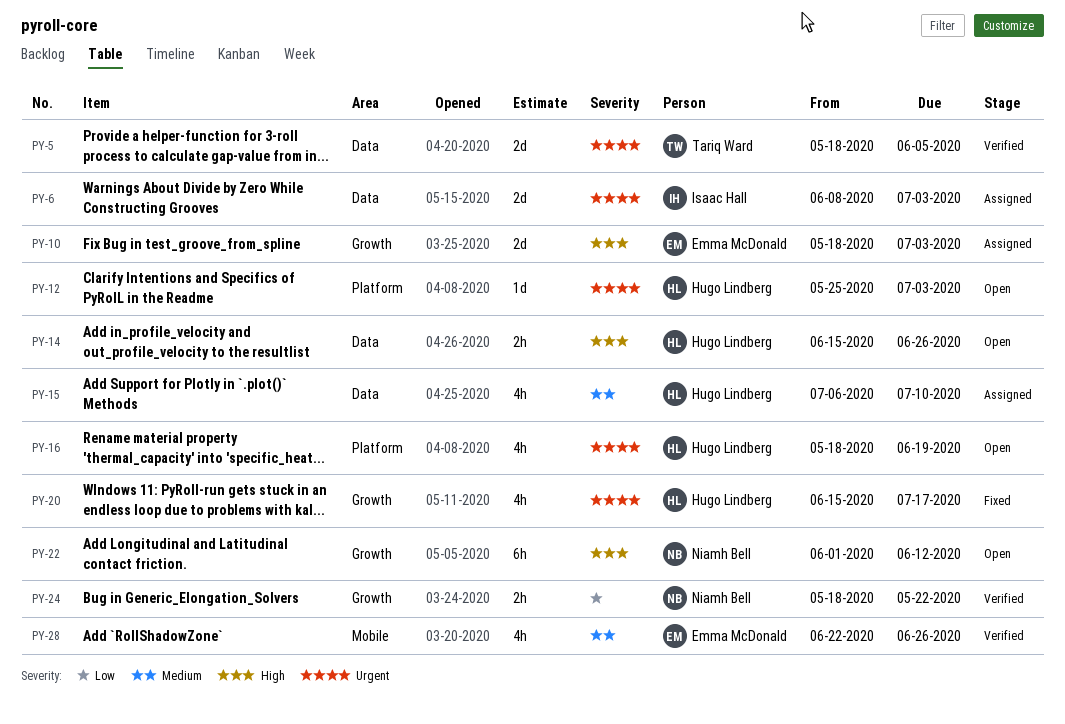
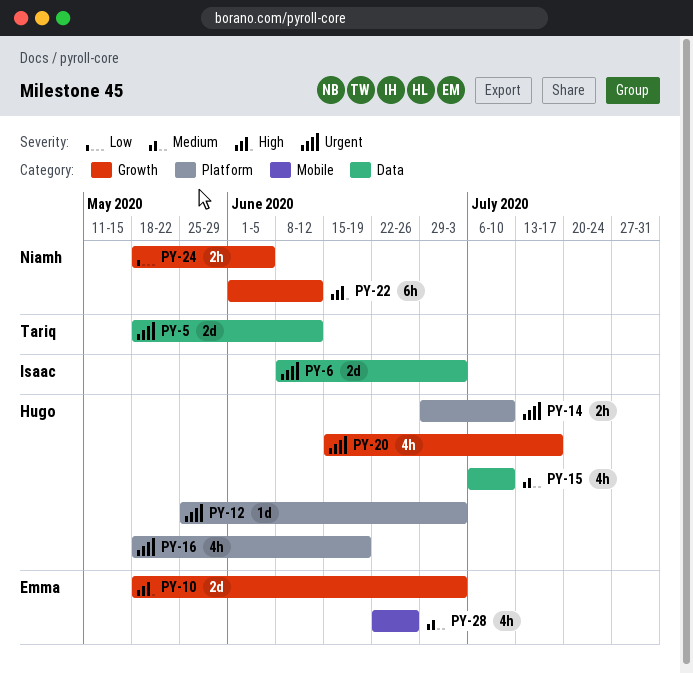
PY-5, due: Jun 5 -> Jun 12
PY-14, priority: High -> Urgent
PY-14, label: Data -> Platform
PY-14, start: Jun 15 -> Jun 29
PY-14, due: Jun 26 -> Jul 10
PY-24, due: May 22 -> Jun 5

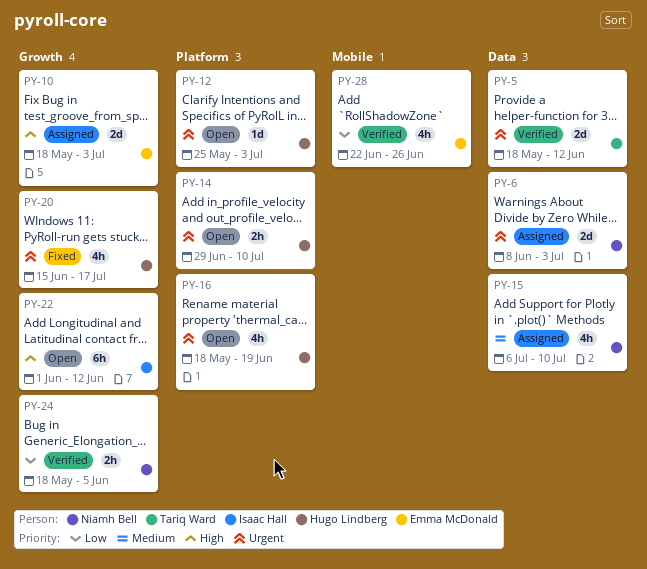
PY-6, owner: Isaac Hall -> Niamh Bell
PY-15, owner: Hugo Lindberg -> Niamh Bell
PY-22, owner: Niamh Bell -> Isaac Hall
PY-28, priority: Medium -> Low

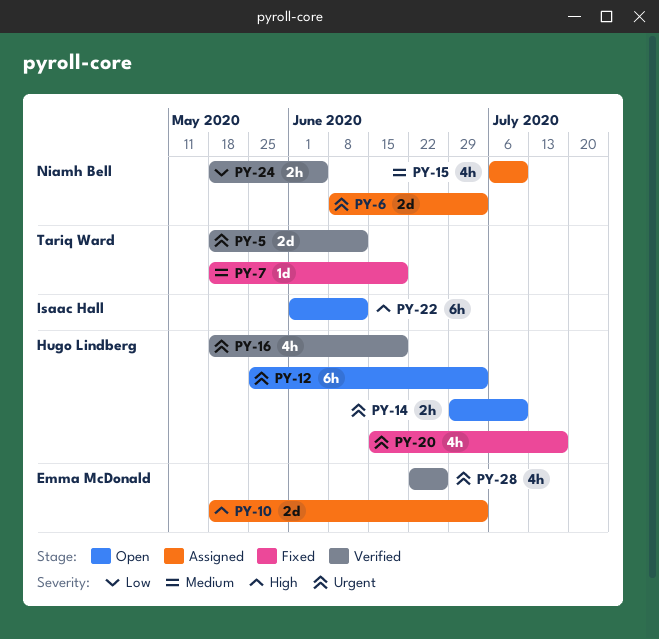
PY-7: none -> present
PY-12, estimate: 1d -> 6h
PY-16, status: Open -> Verified
PY-28, priority: Low -> Urgent

